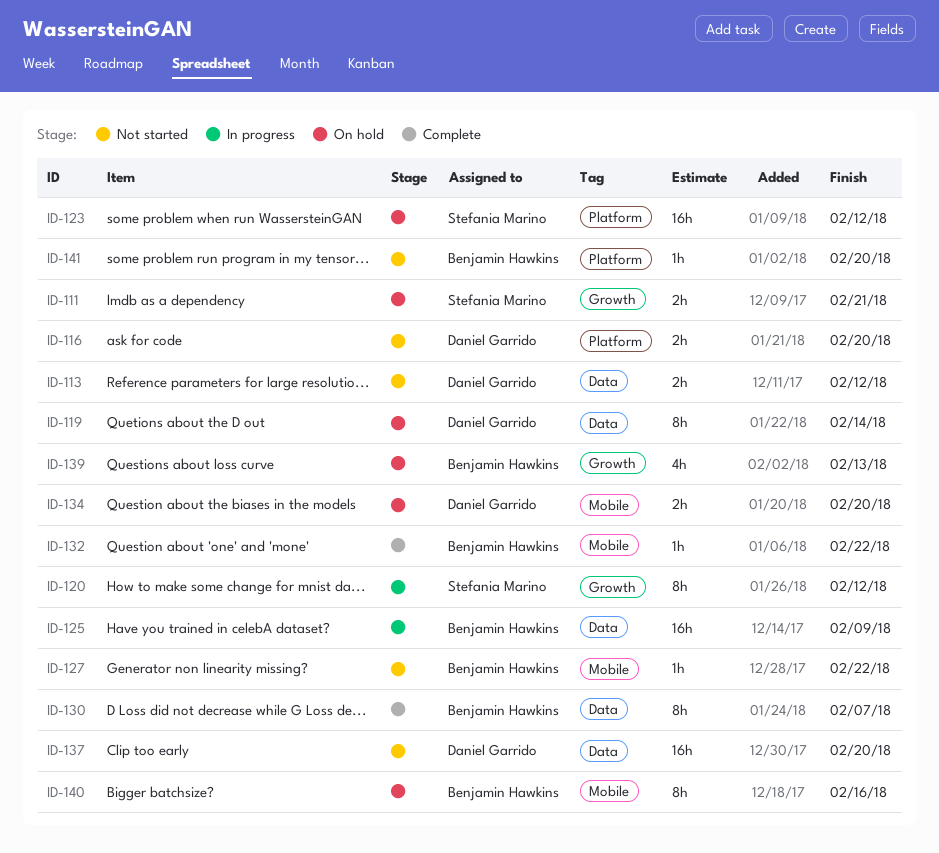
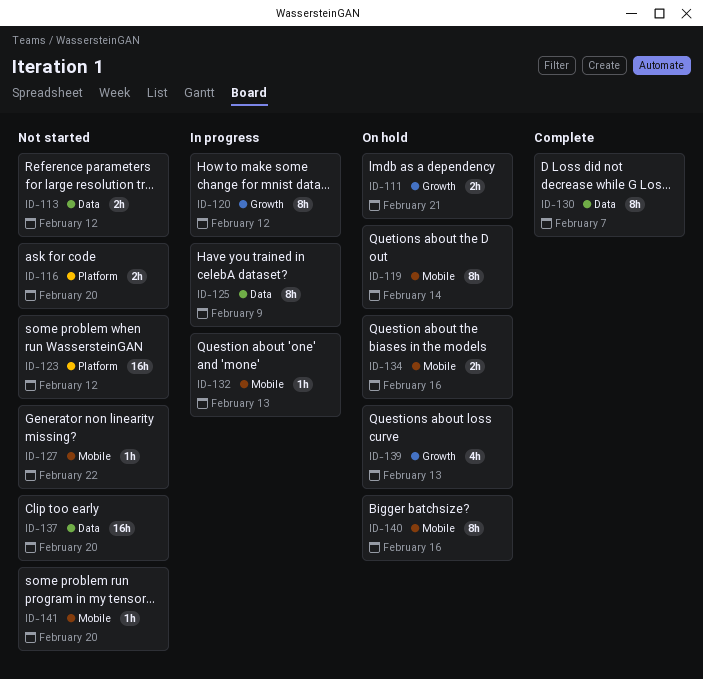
ID-119, label: Data -> Mobile
ID-123, status: On hold -> Not started
ID-125, estimate: 16h -> 8h
ID-132, status: Complete -> In progress
ID-132, due: Feb 22 -> Feb 13
ID-134, due: Feb 20 -> Feb 16
ID-141, label: Platform -> Mobile

